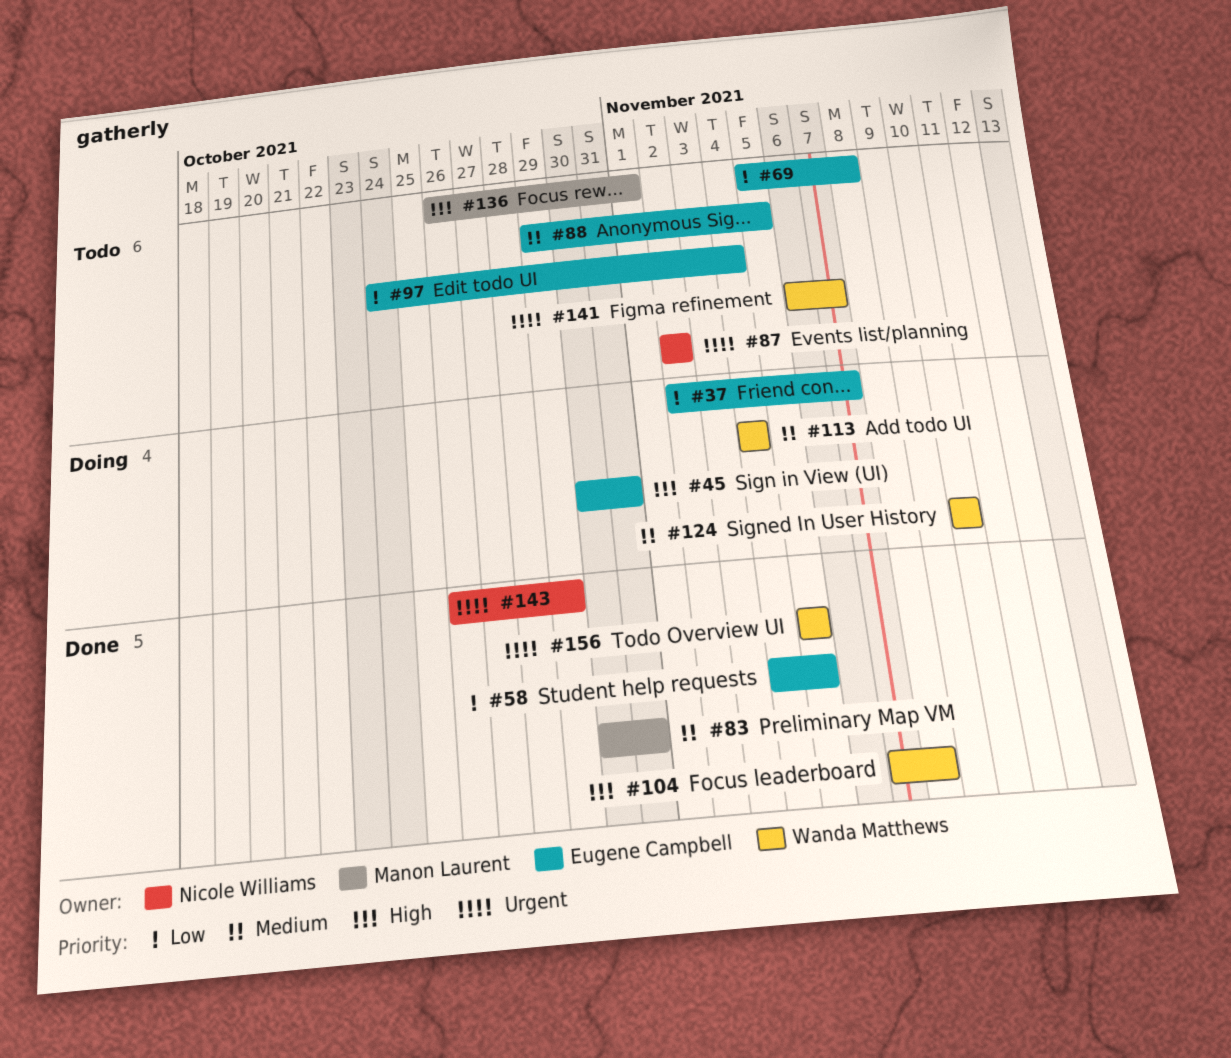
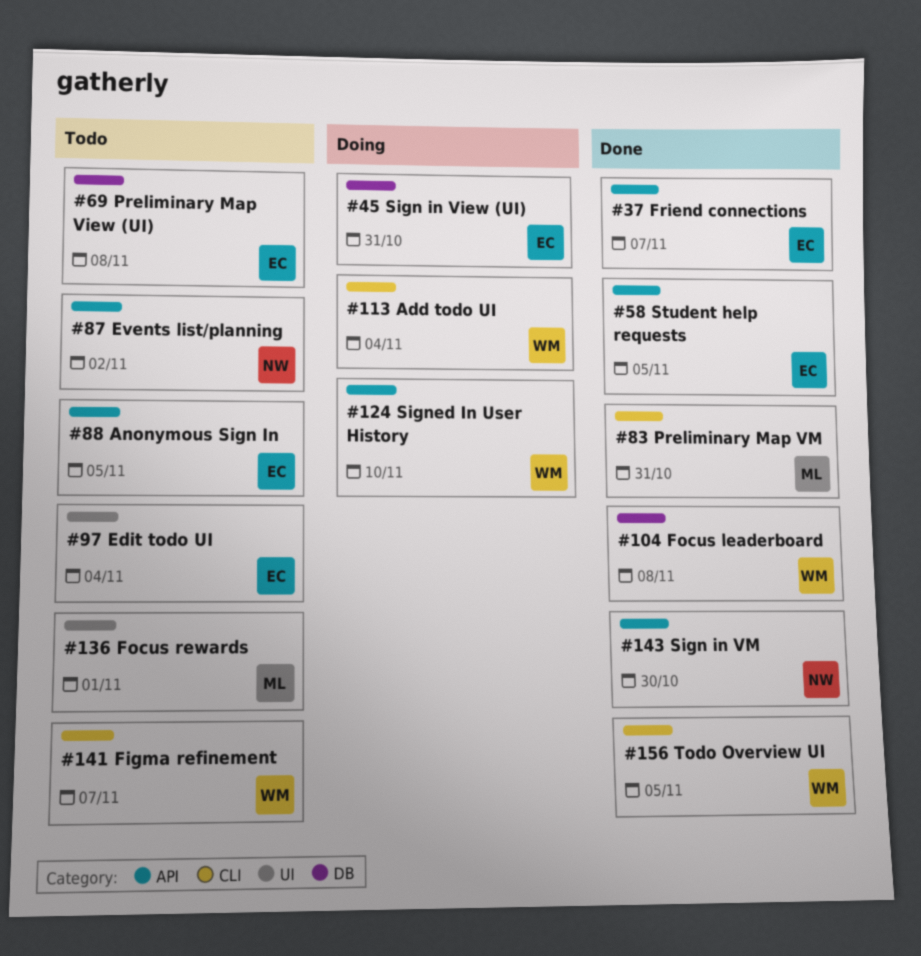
#37, status: Doing -> Done
#143, due: Oct 29 -> Oct 30

